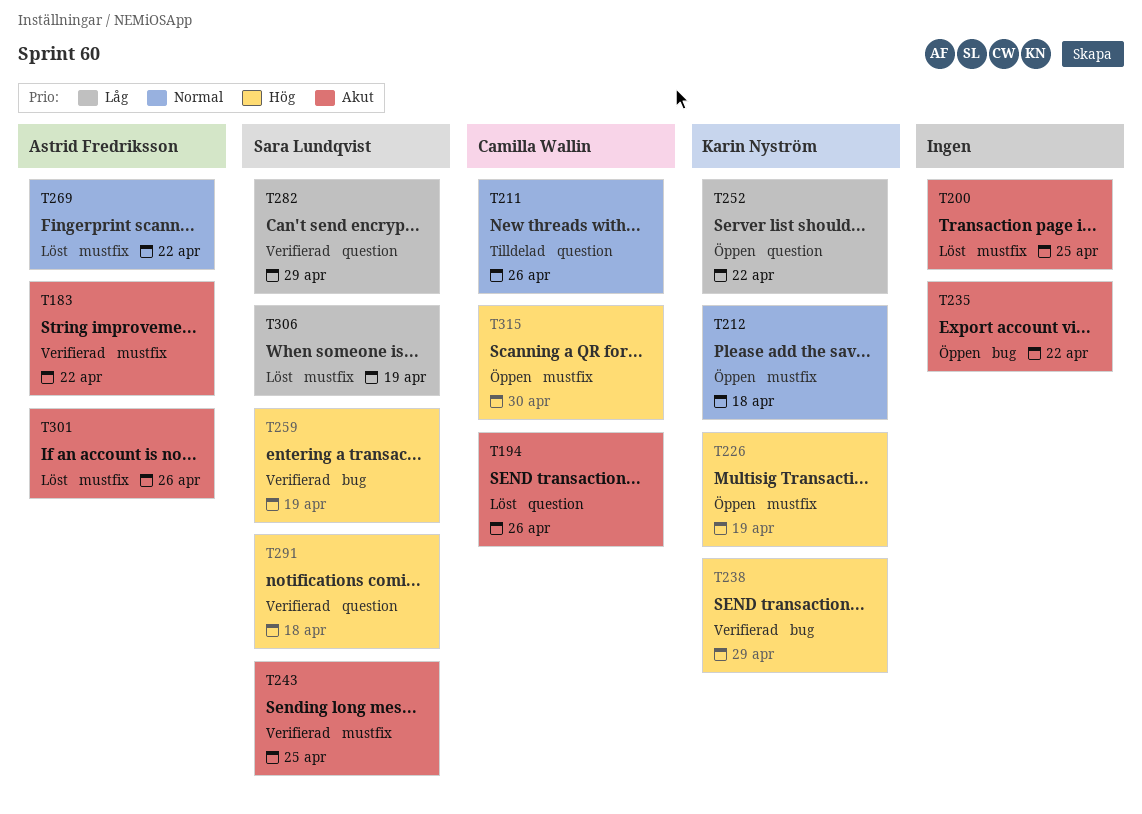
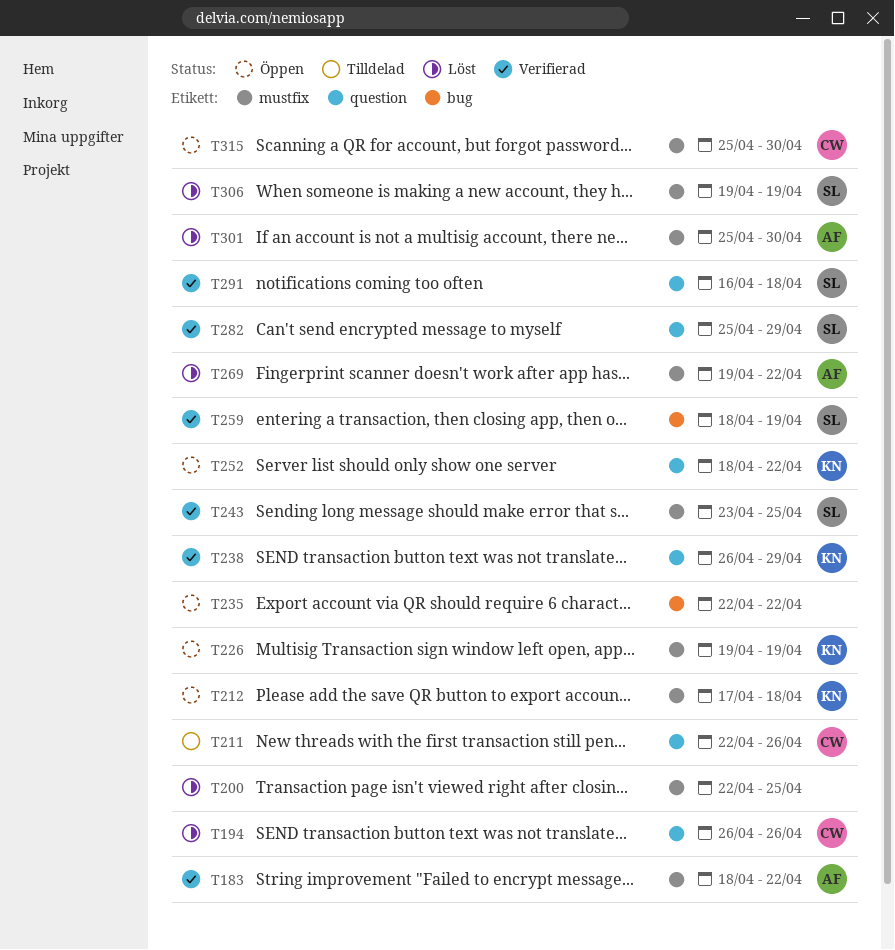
T238, label: bug -> question
T301, due: Apr 26 -> Apr 30

